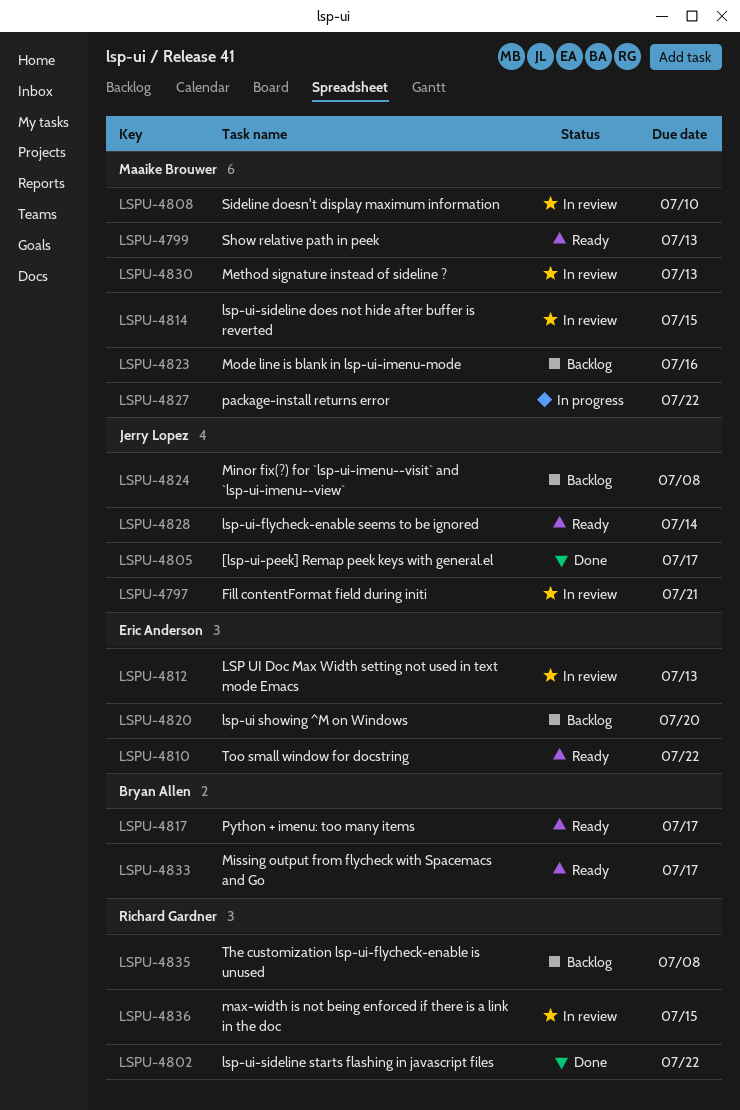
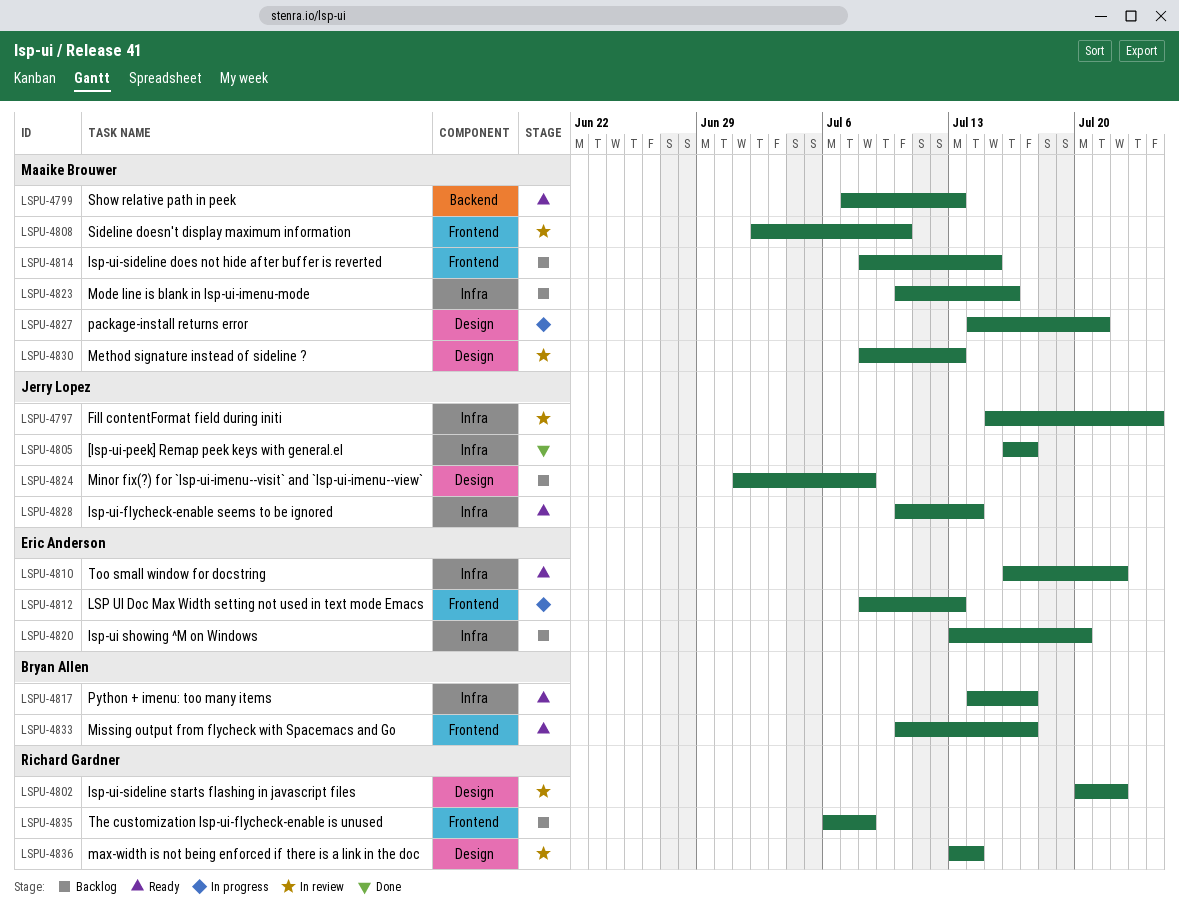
LSPU-4797, due: Jul 21 -> Jul 24
LSPU-4802, status: Done -> In review
LSPU-4812, status: In review -> In progress
LSPU-4814, status: In review -> Backlog
LSPU-4827, due: Jul 22 -> Jul 21
LSPU-4836, due: Jul 15 -> Jul 14

